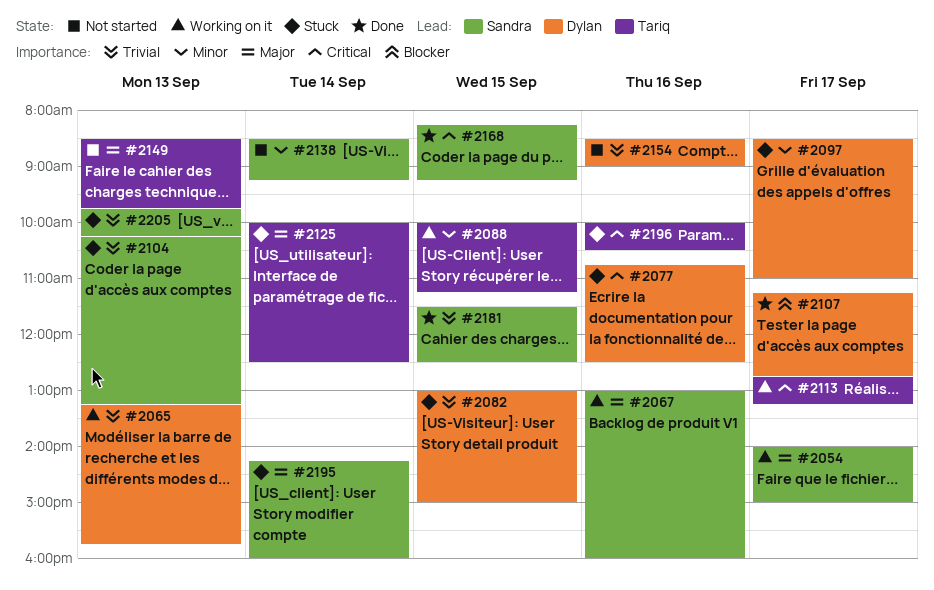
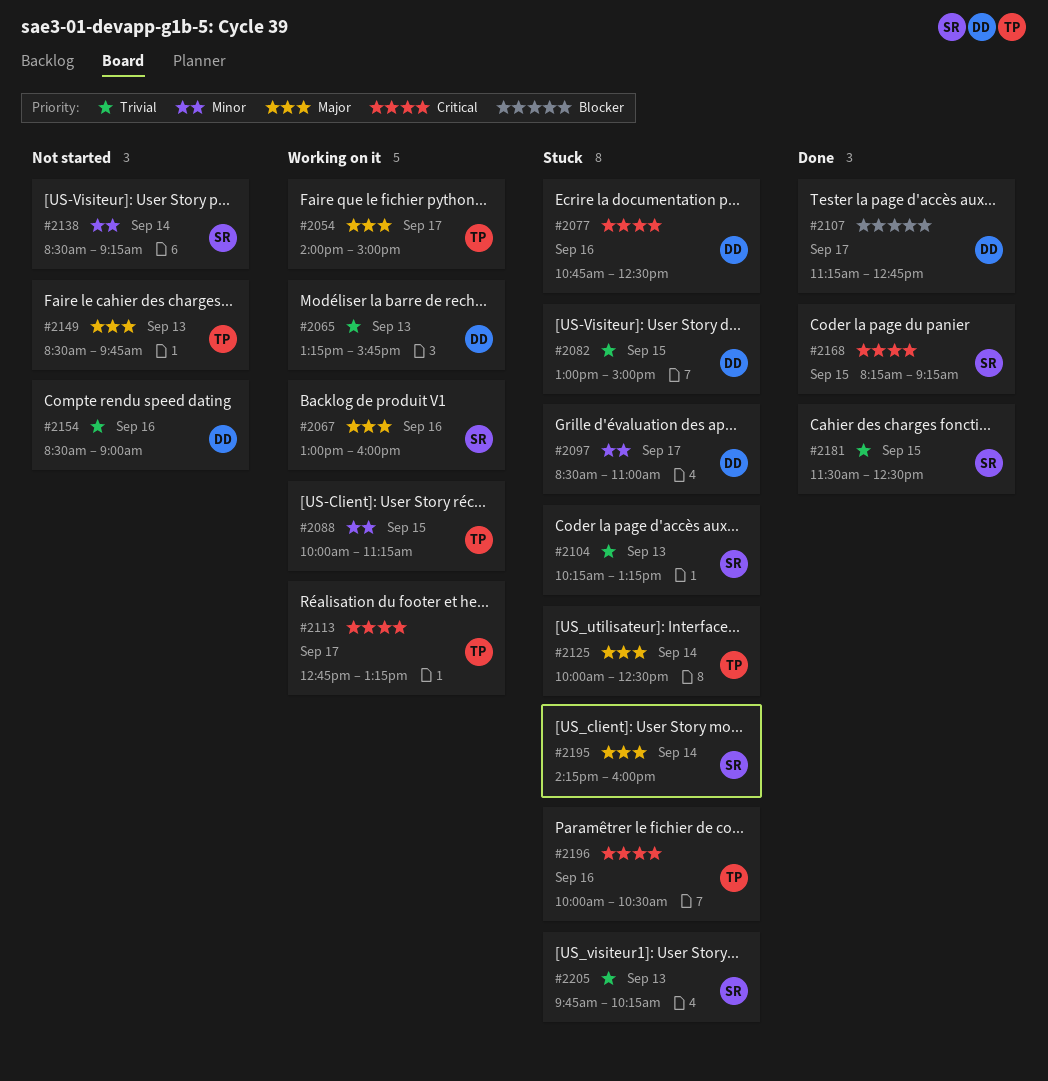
#2054, owner: Sandra -> Tariq

